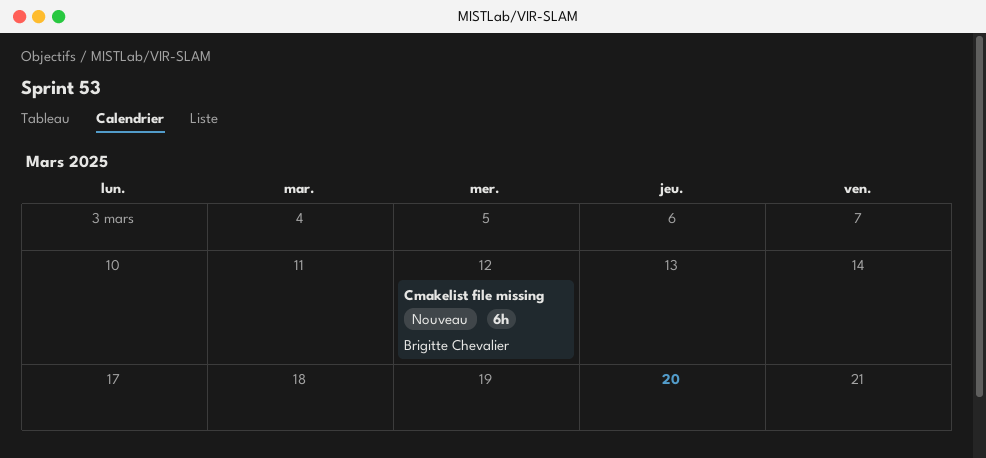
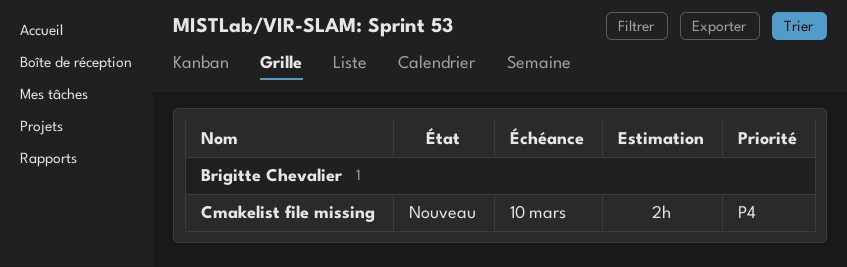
Cmakelist file missing, estimate: 6h -> 2h
Cmakelist file missing, due: Mar 12 -> Mar 10

